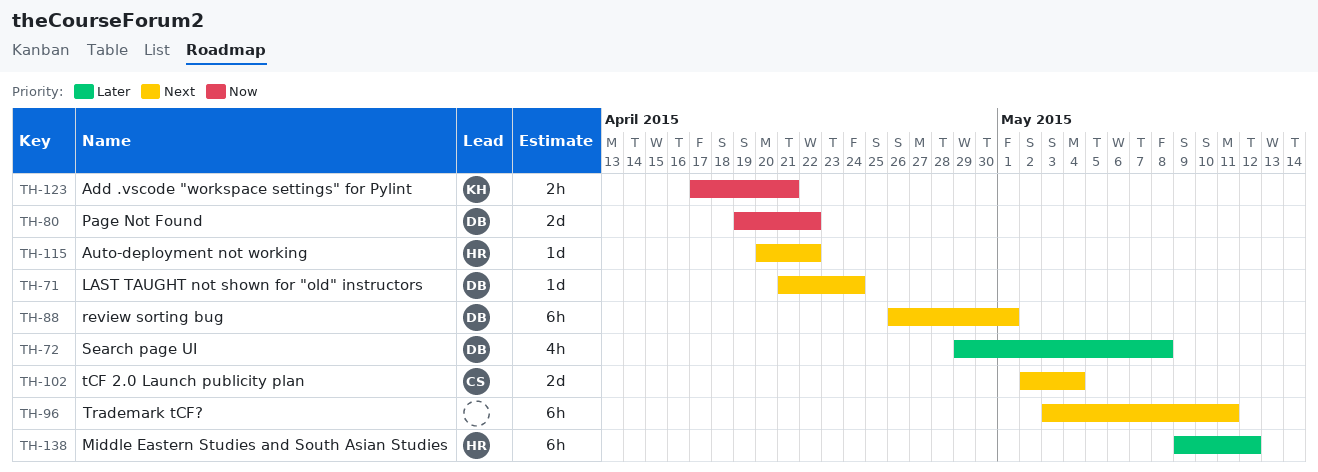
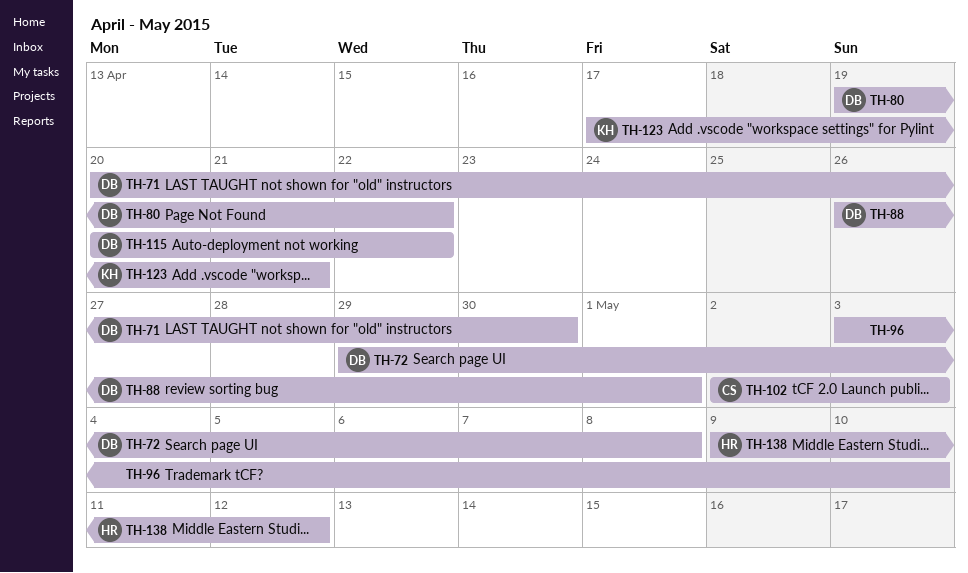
TH-71, start: Apr 21 -> Apr 20
TH-71, due: Apr 24 -> Apr 30
TH-96, due: May 11 -> May 10
TH-102, due: May 4 -> May 3
TH-115, owner: HR -> DB

